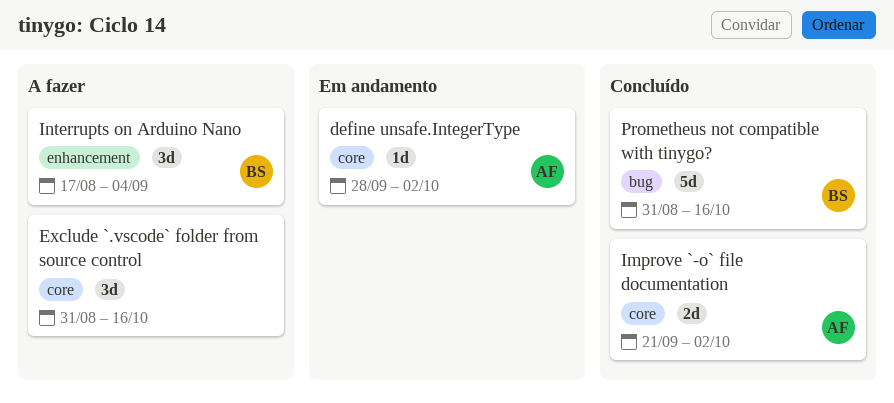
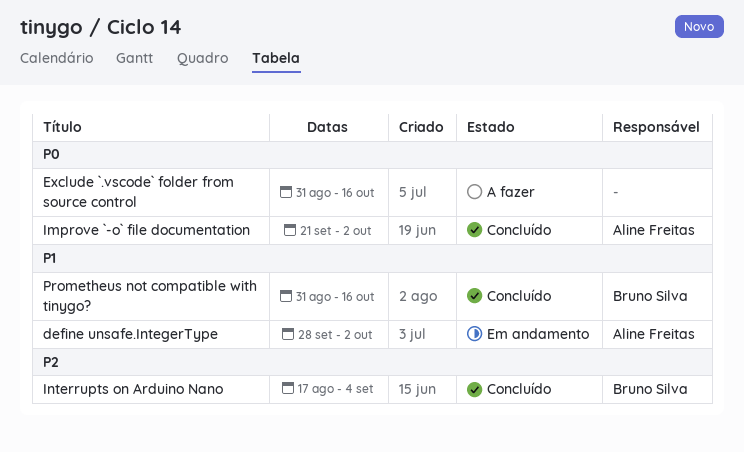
Interrupts on Arduino Nano, status: A fazer -> Concluído

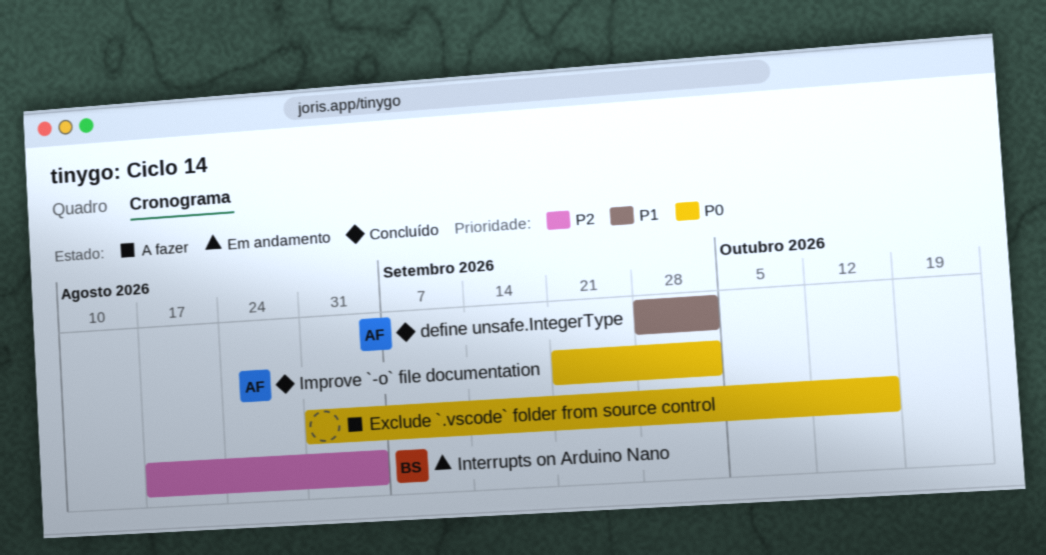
define unsafe.IntegerType, status: Em andamento -> Concluído
Interrupts on Arduino Nano, status: Concluído -> Em andamento
Prometheus not compatible with tinygo?: present -> none

